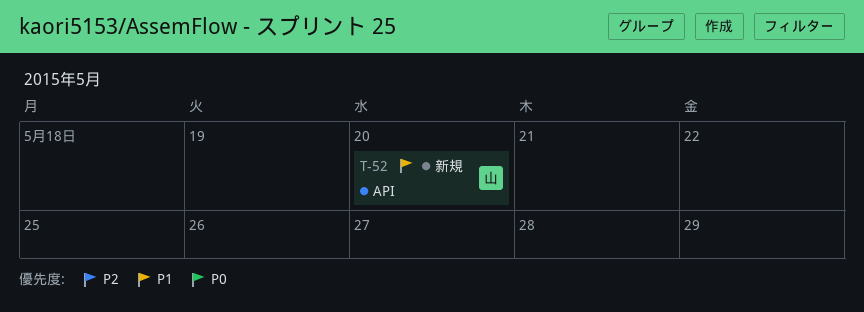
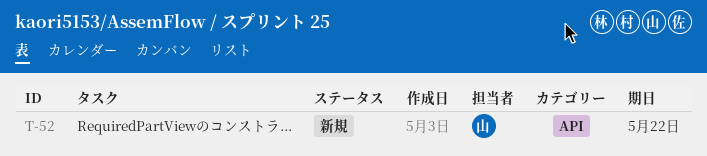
T-52, due: May 20 -> May 22

